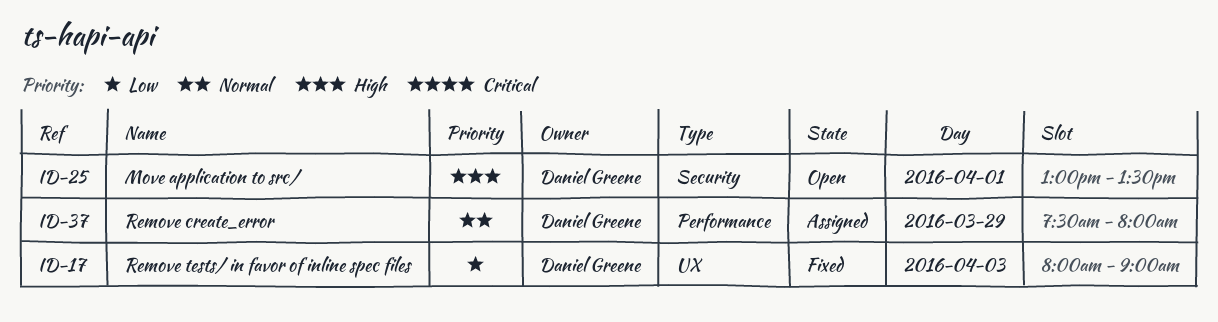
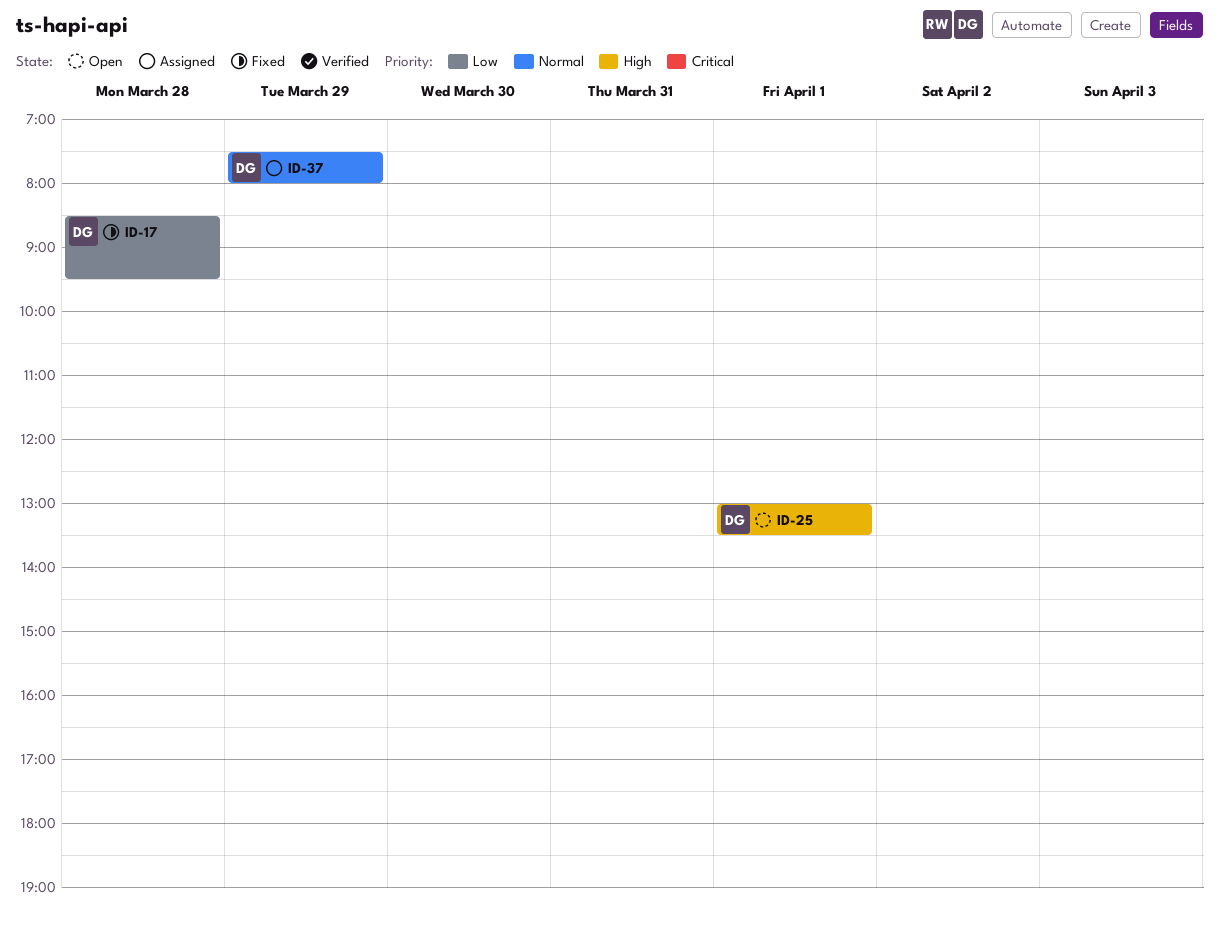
ID-17, day: Apr 3 -> Mar 28
ID-17, begins: 08:00 -> 08:30
ID-17, ends: 09:00 -> 09:30

